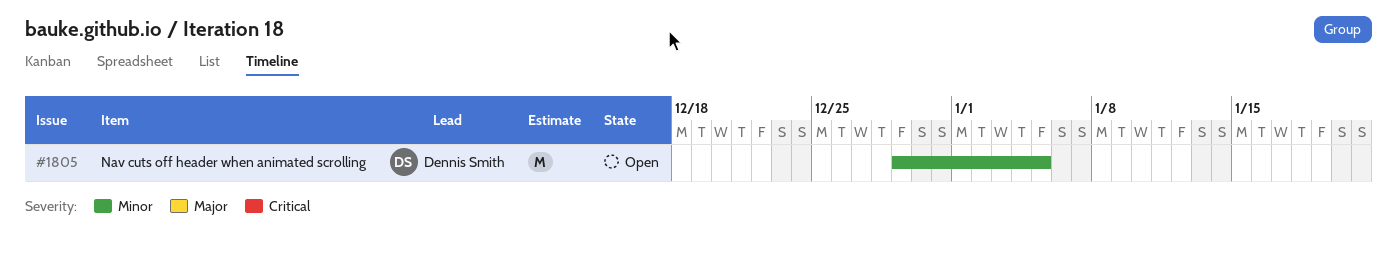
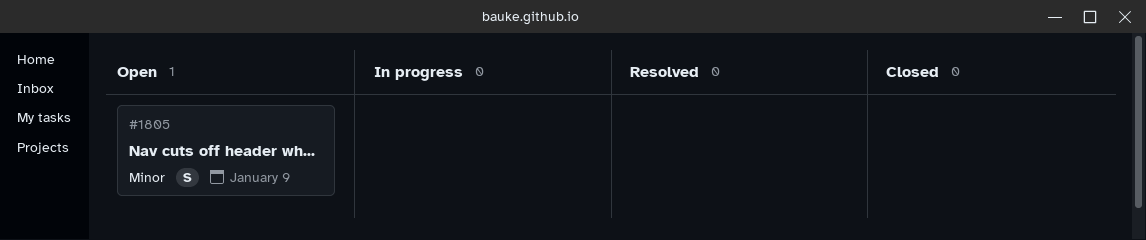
#1805, estimate: M -> S
#1805, due: Jan 5 -> Jan 9

